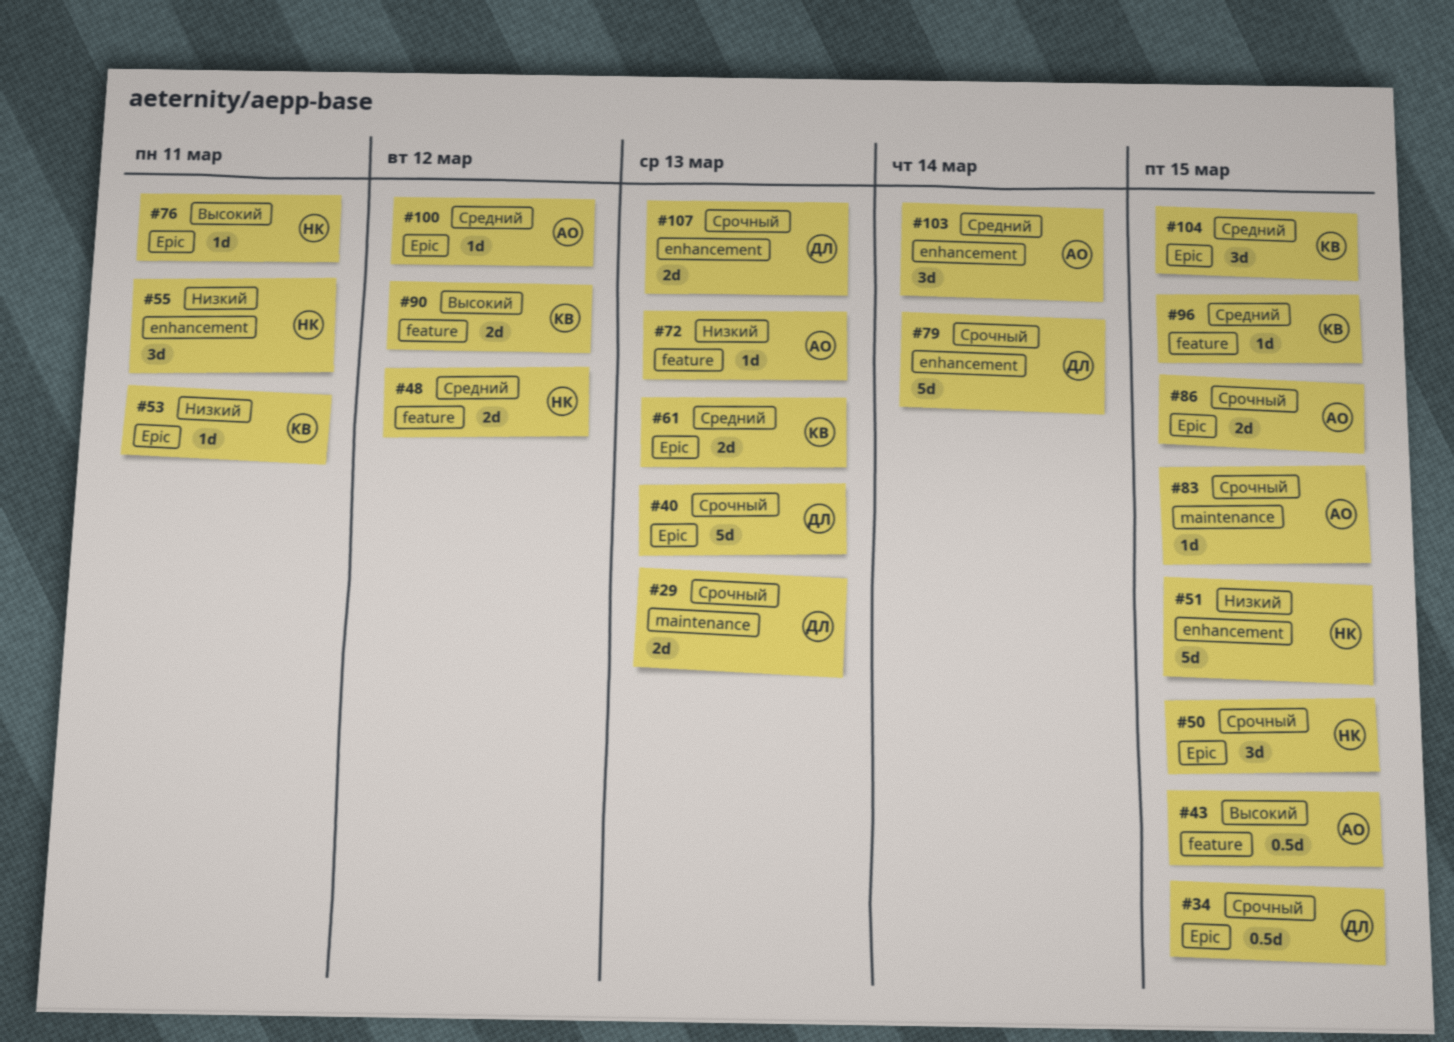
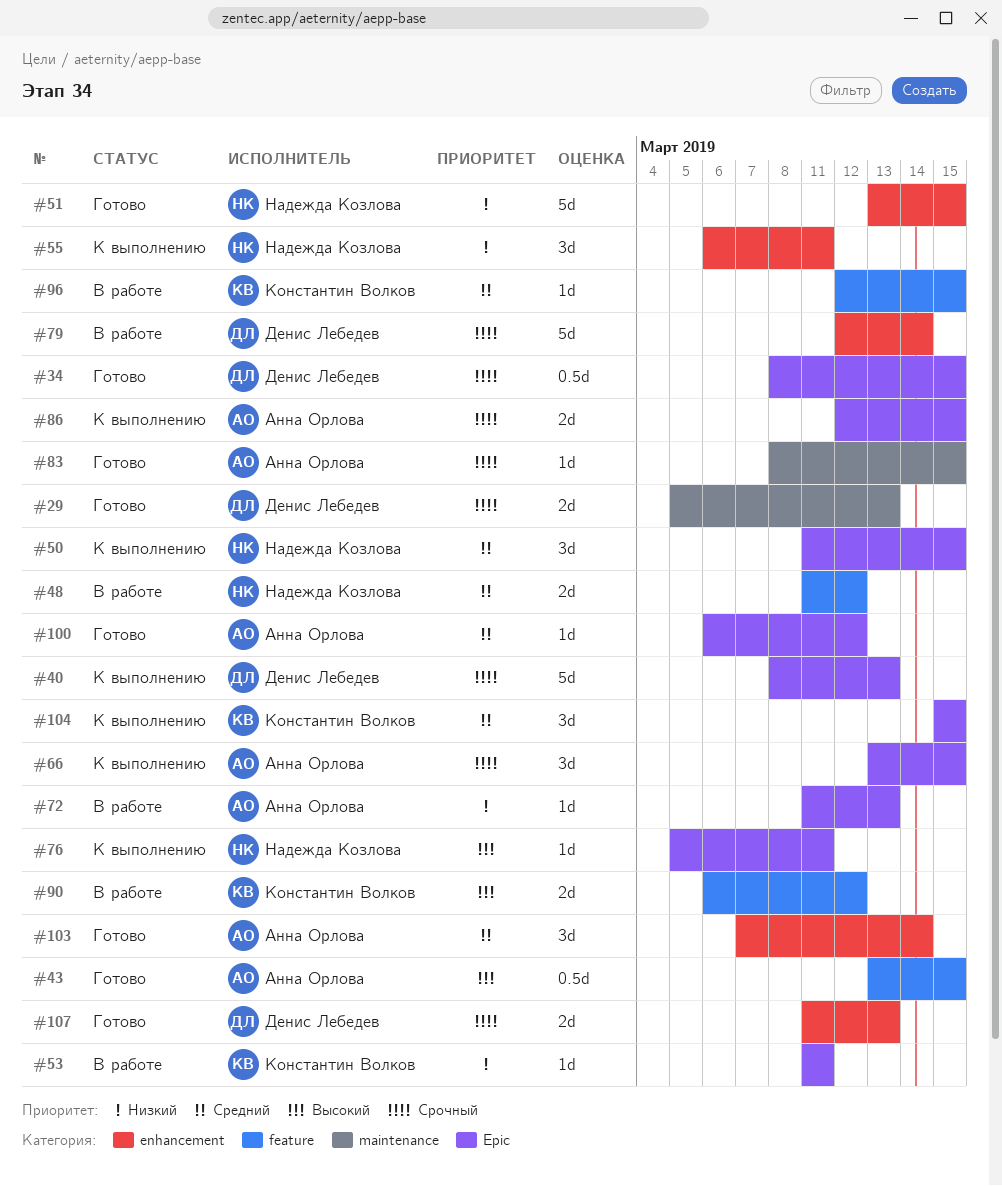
#50, priority: Срочный -> Средний
#61: present -> none
#66: none -> present
#72, label: feature -> Epic

